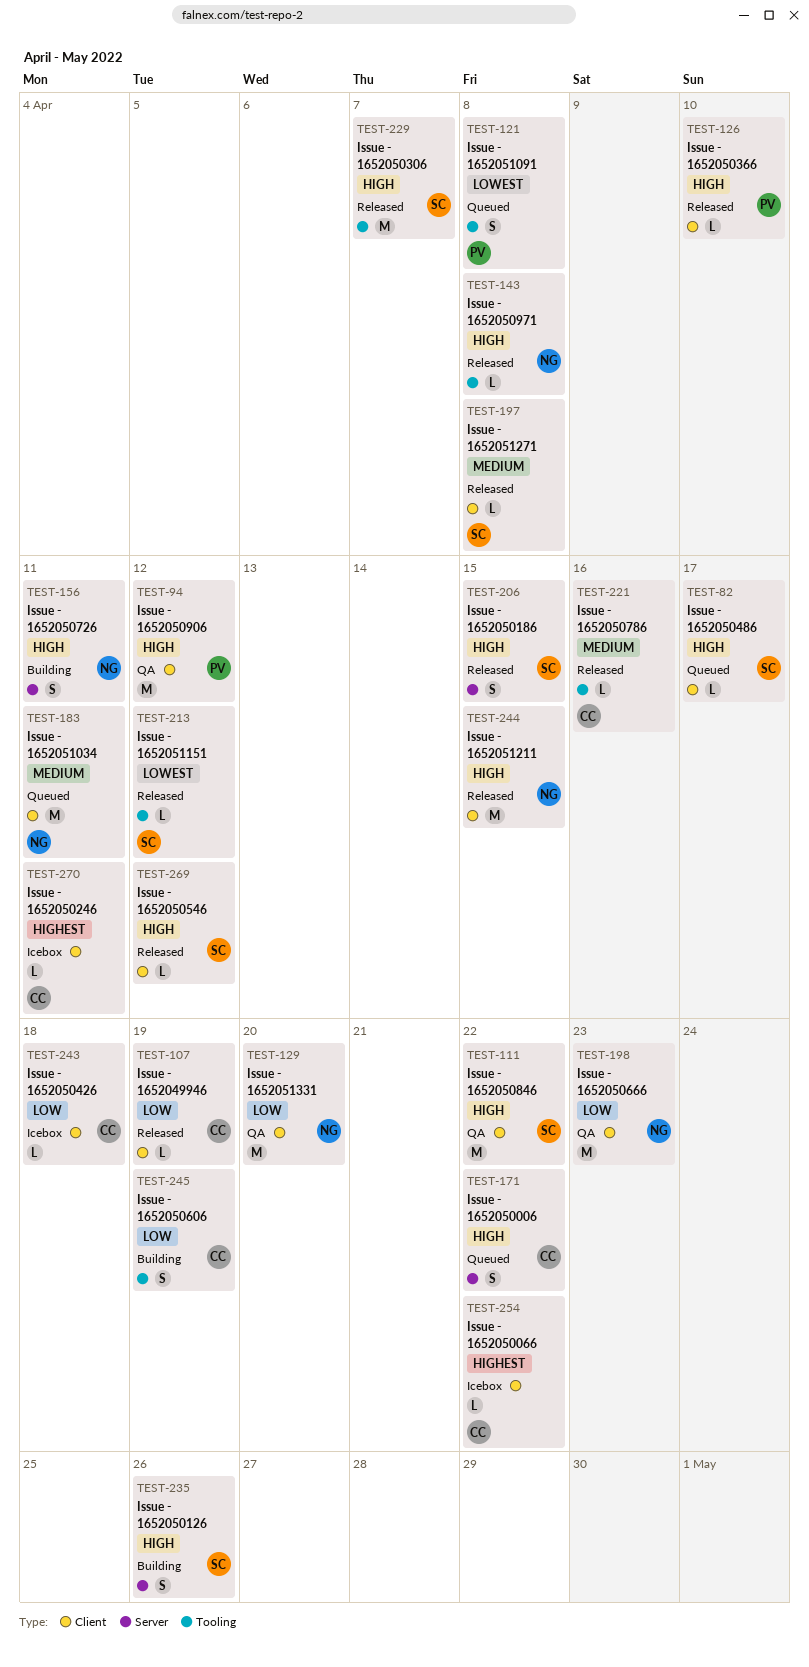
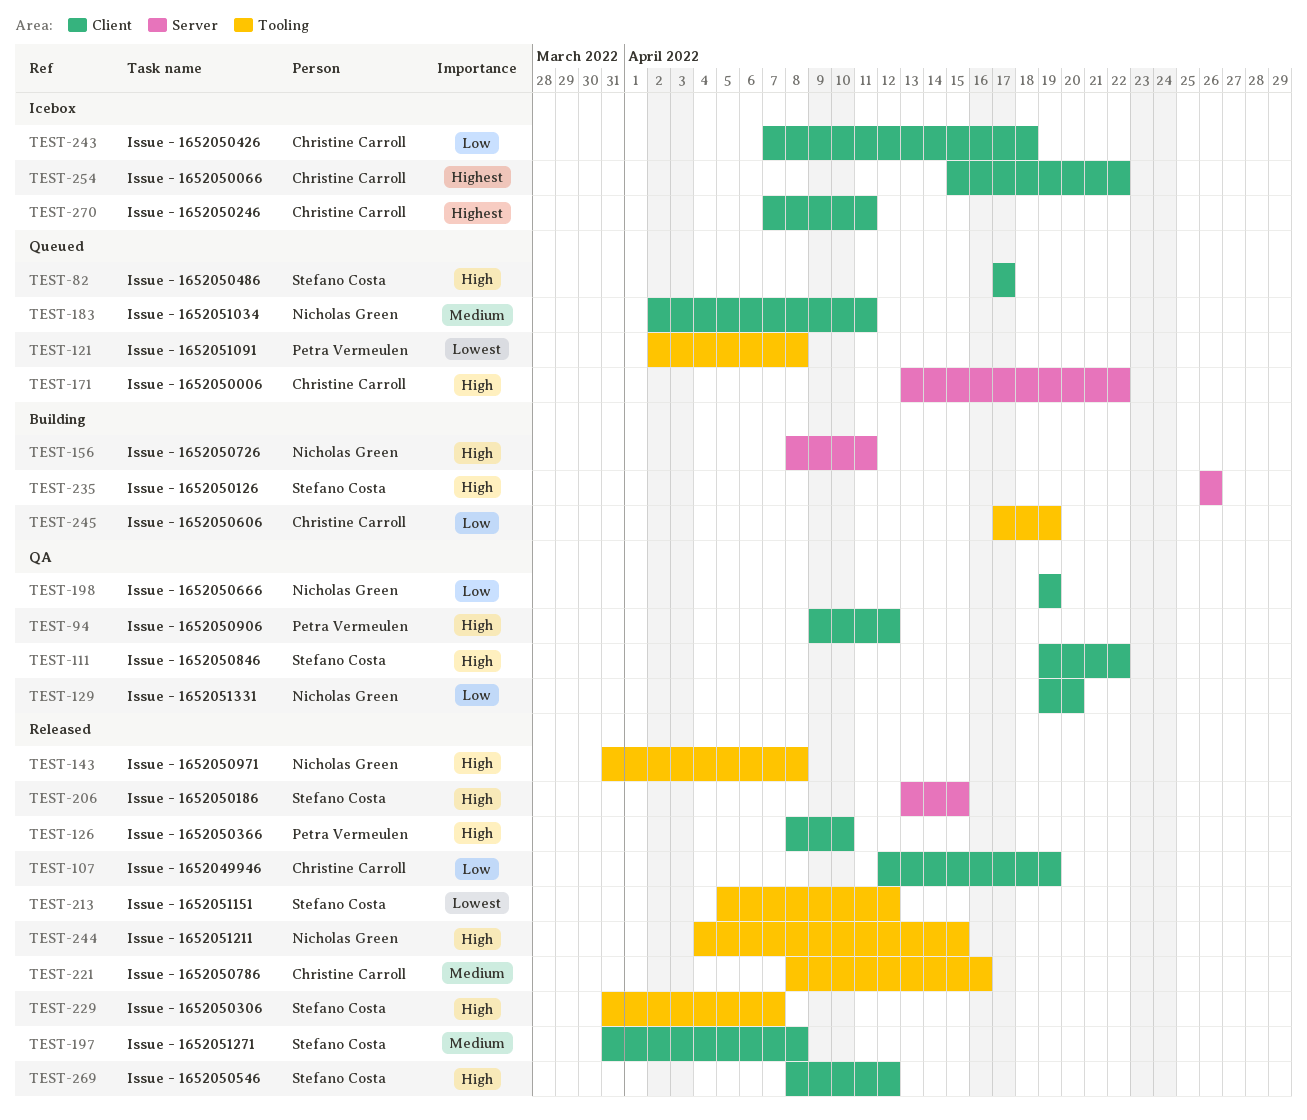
TEST-198, due: Apr 23 -> Apr 19
TEST-244, label: Client -> Tooling

